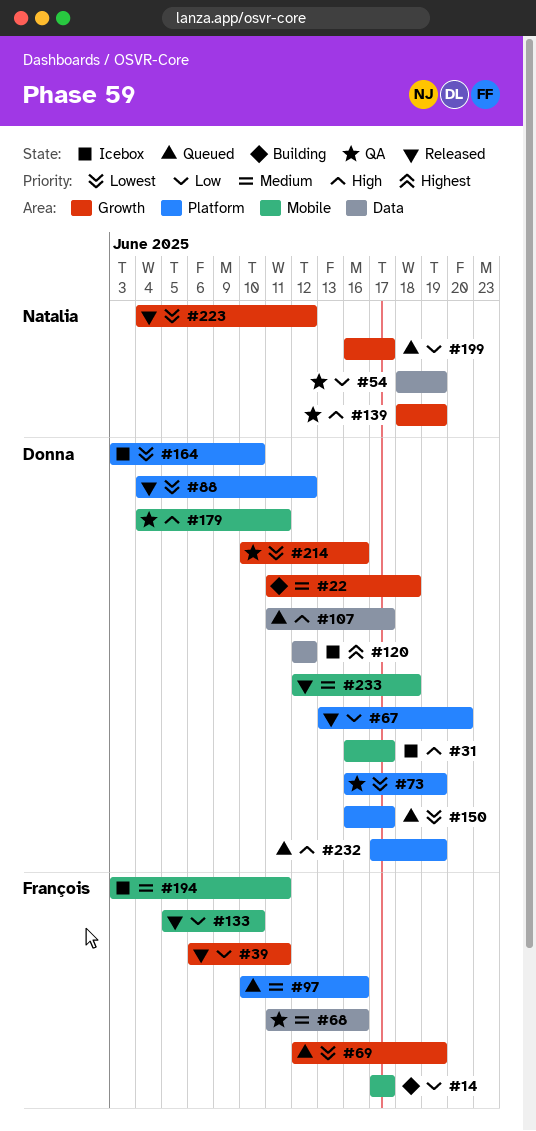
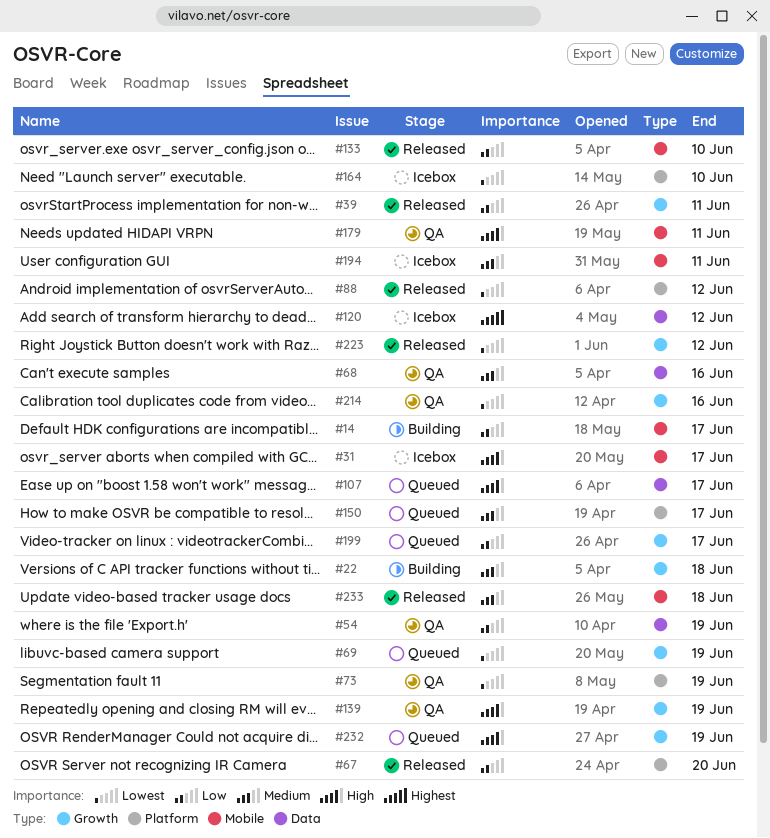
#97: present -> none
#150, priority: Lowest -> Medium
#232, label: Platform -> Growth

